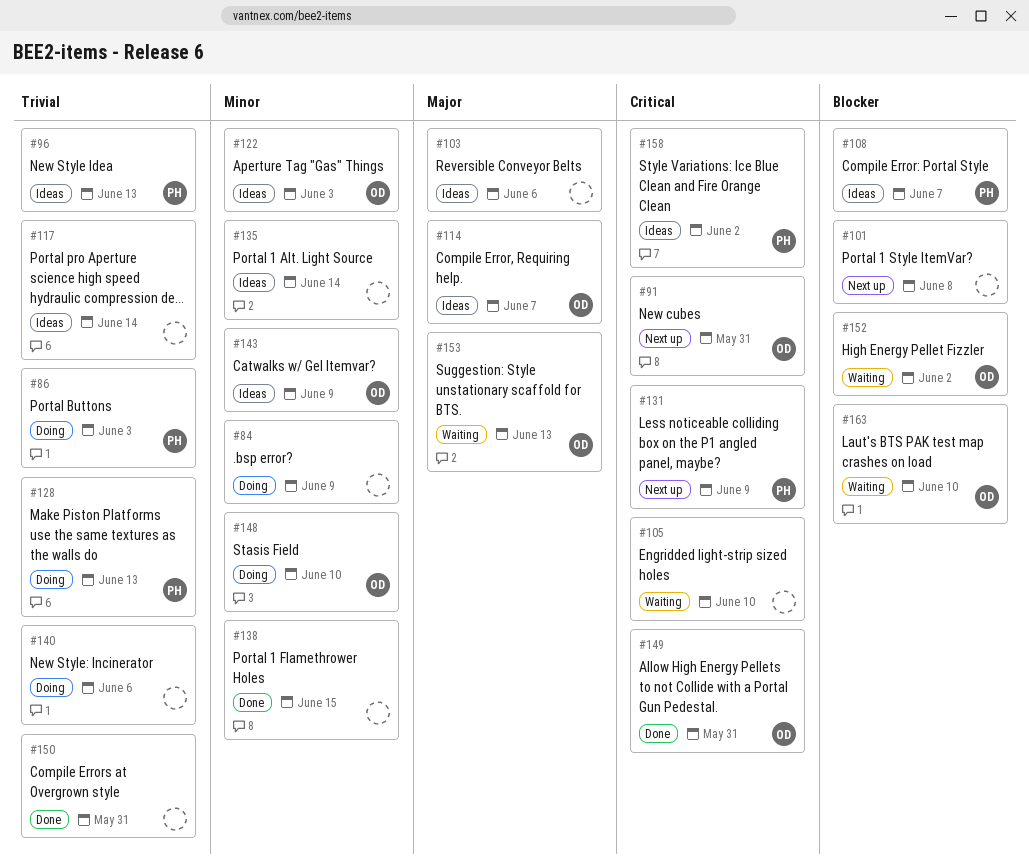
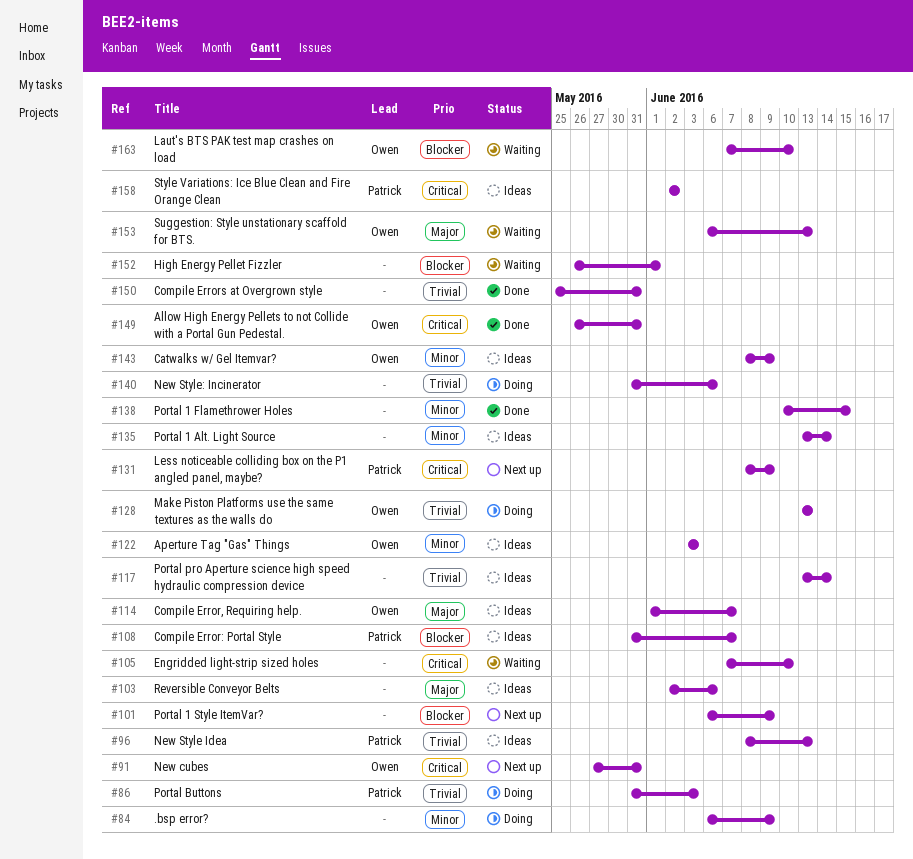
#101, due: Jun 8 -> Jun 9
#128, owner: Patrick -> Owen
#148: present -> none
#152, owner: Owen -> none
#152, due: Jun 2 -> Jun 1

